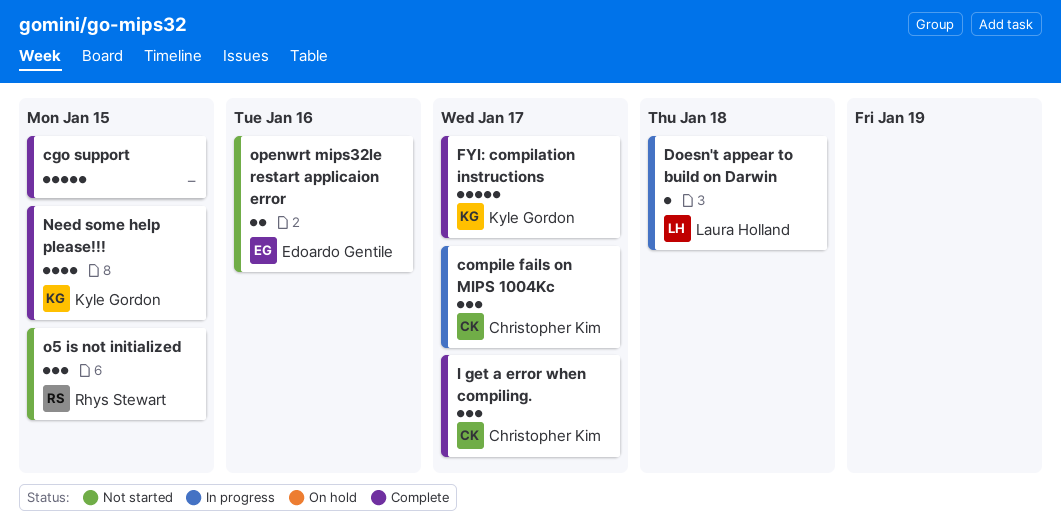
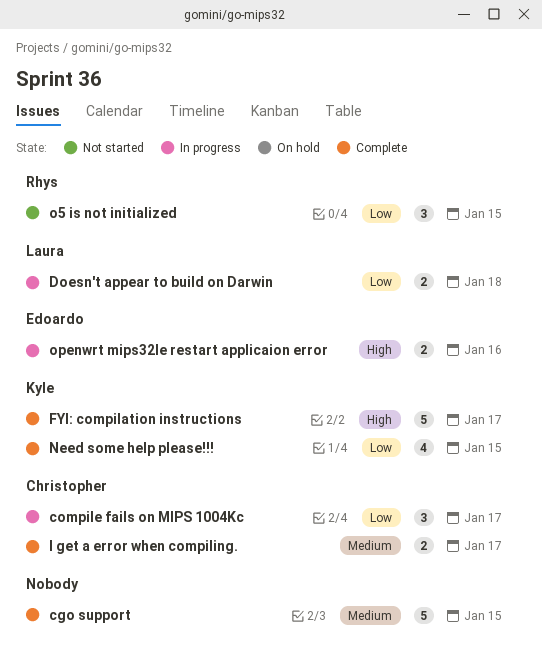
Doesn't appear to build on Darwin, estimate: 1 -> 2
I get a error when compiling., estimate: 3 -> 2
openwrt mips32le restart applicaion error, status: Not started -> In progress

